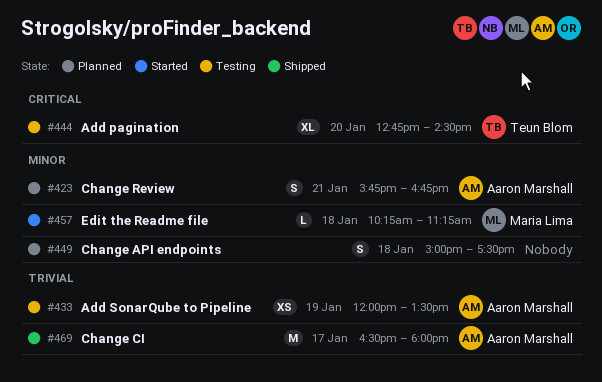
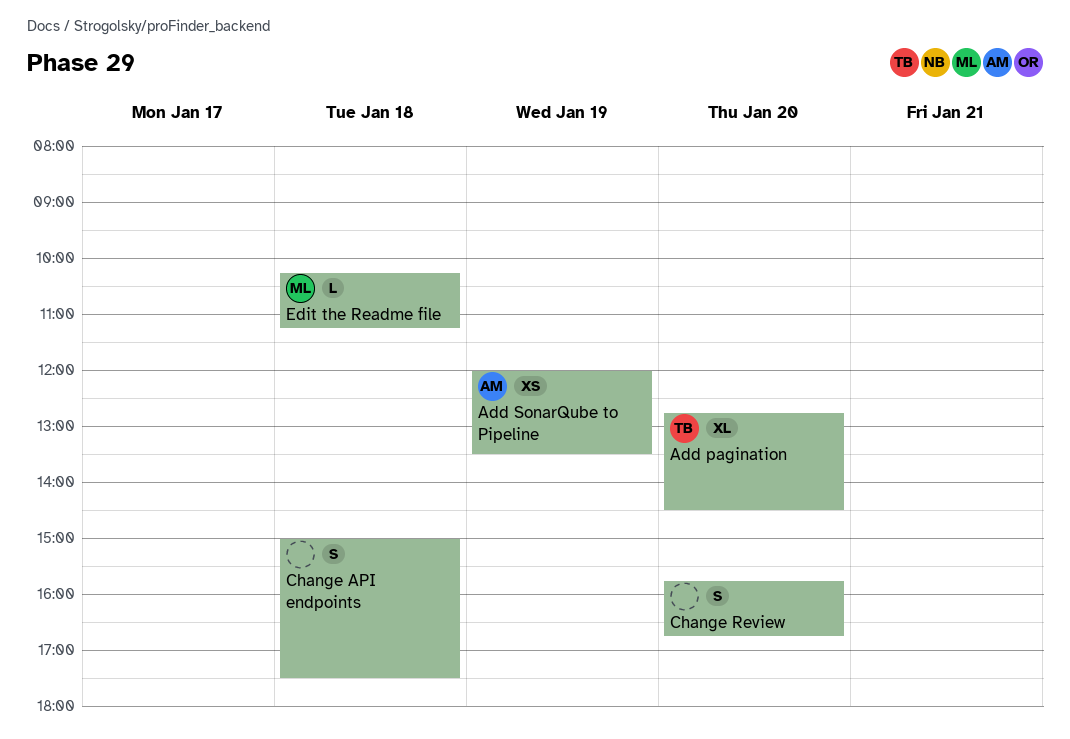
Change CI: present -> none
Change Review, owner: Aaron Marshall -> none
Change Review, day: Jan 21 -> Jan 20

